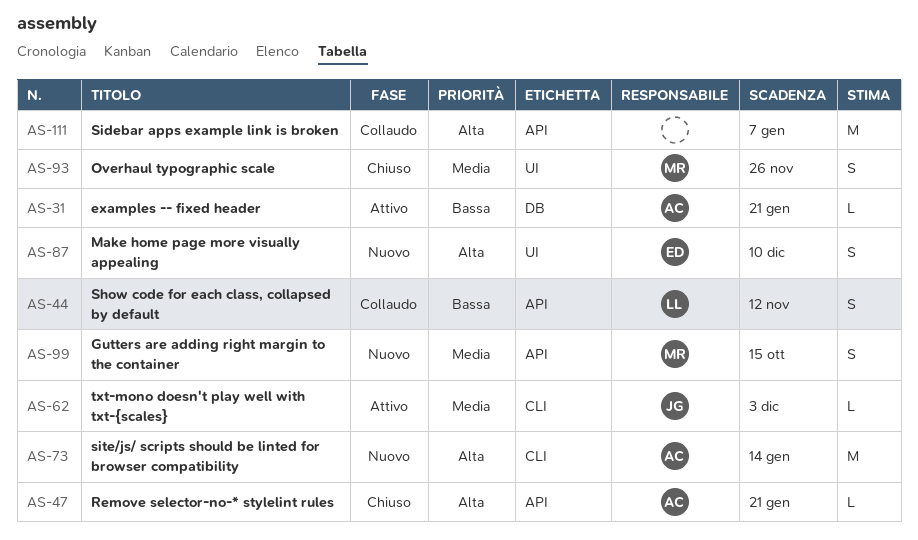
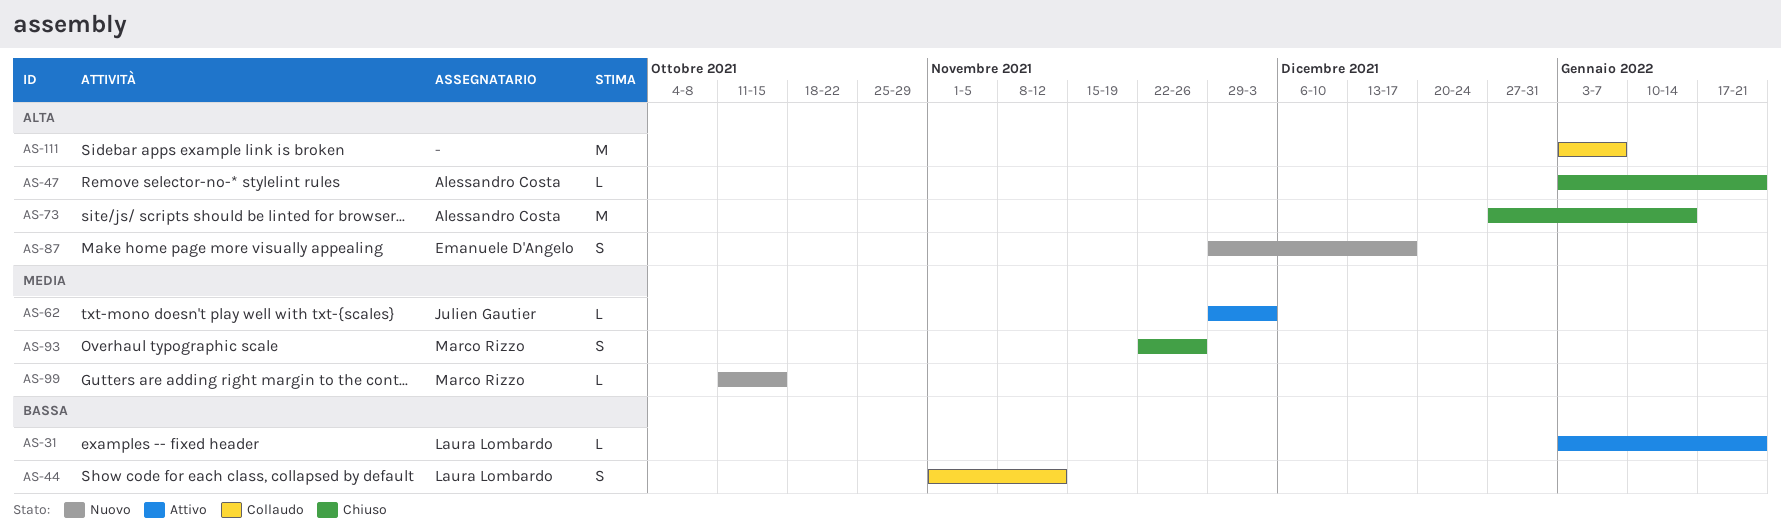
AS-31, owner: Alessandro Costa -> Laura Lombardo
AS-73, status: Nuovo -> Chiuso
AS-87, due: Dec 10 -> Dec 17
AS-99, estimate: S -> L

